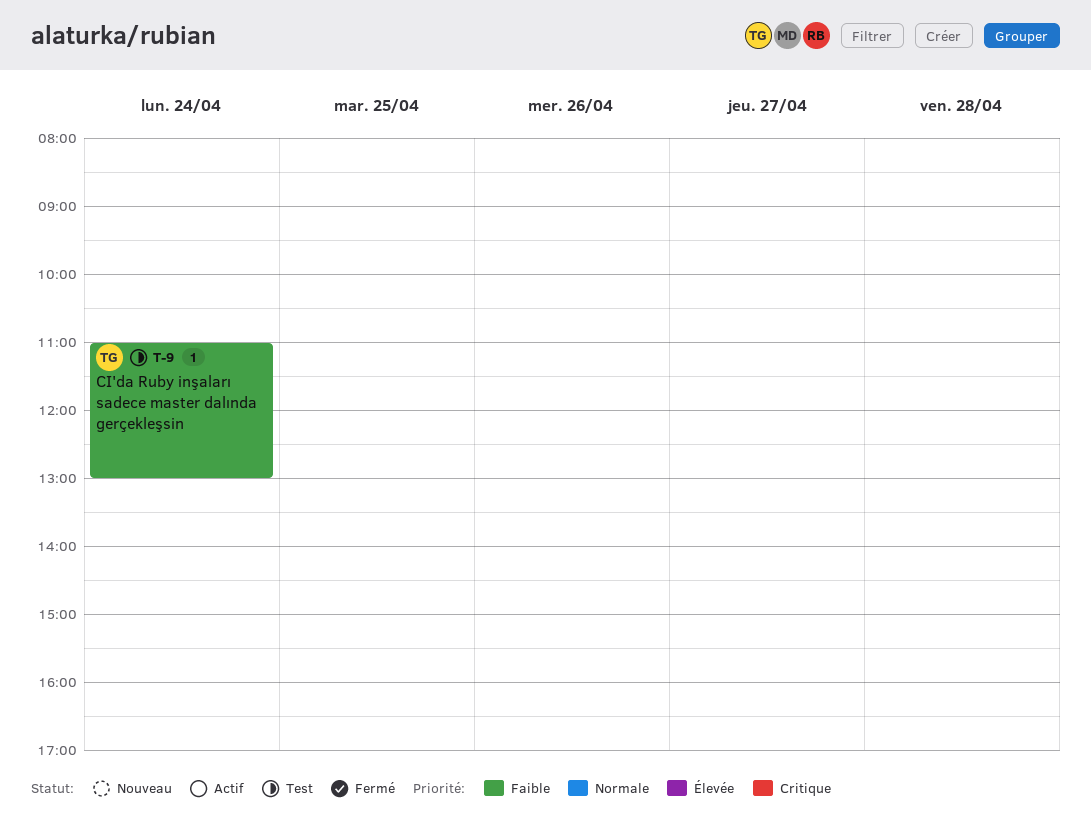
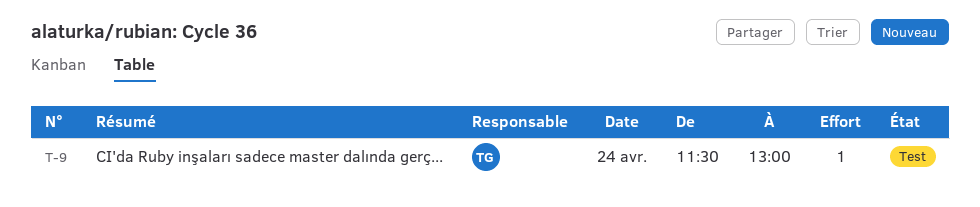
T-9, begins: 11:00 -> 11:30

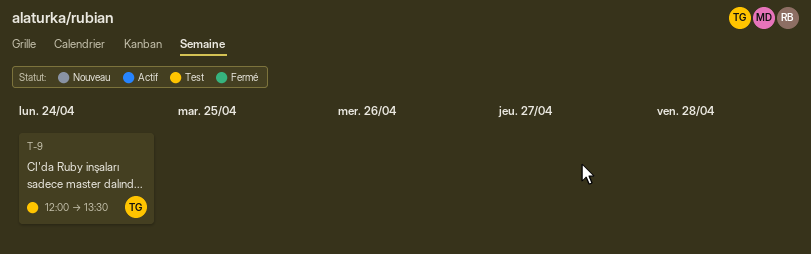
T-9, begins: 11:30 -> 12:00
T-9, ends: 13:00 -> 13:30

